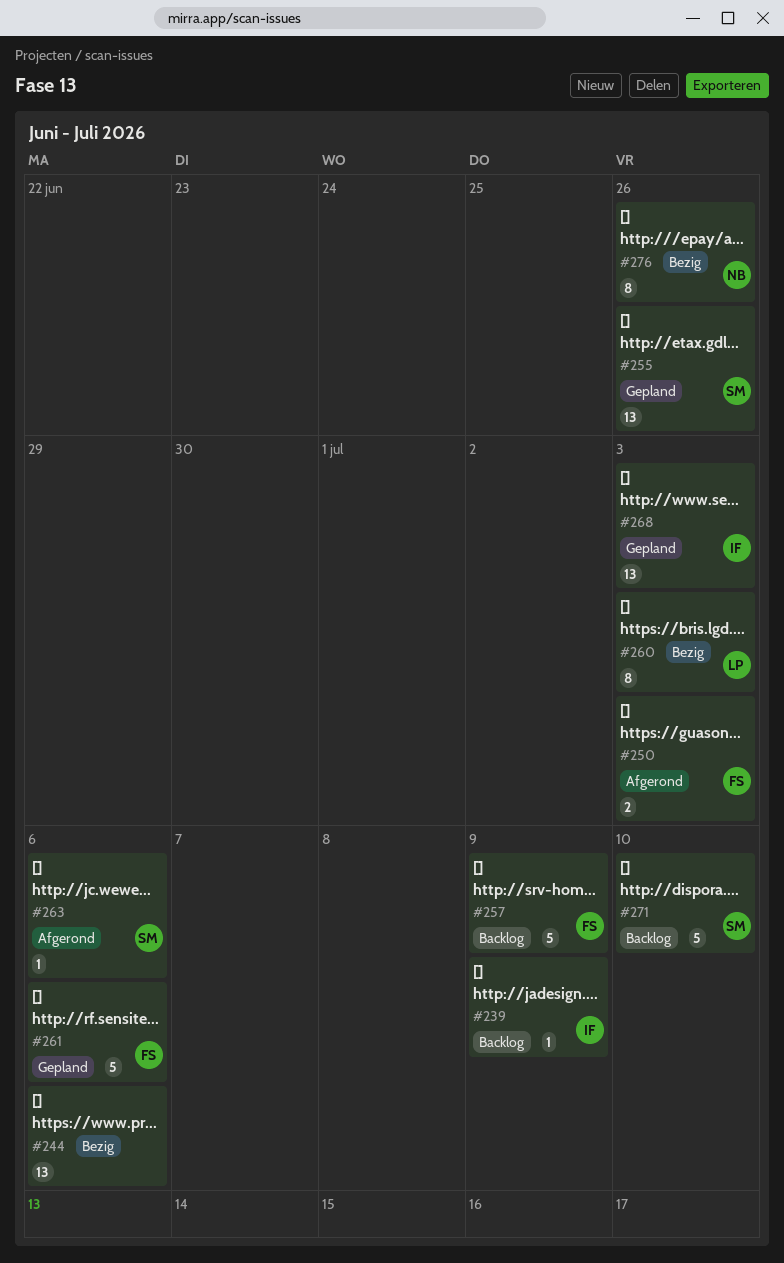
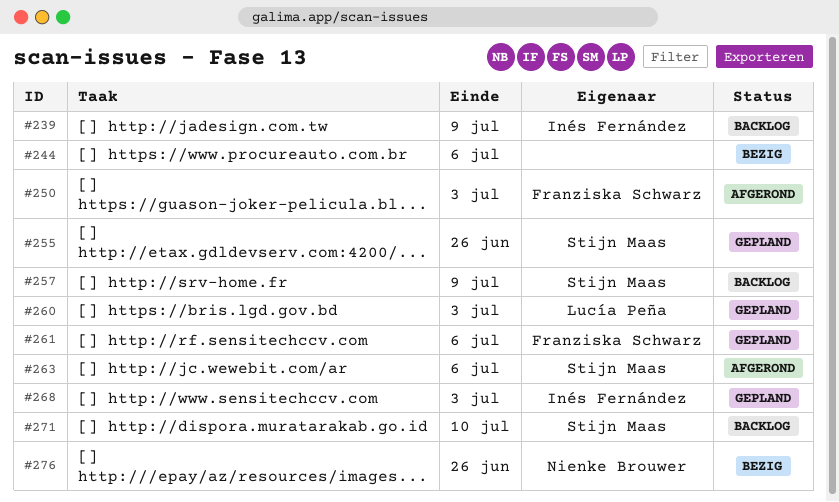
#257, owner: Franziska Schwarz -> Stijn Maas
#260, status: Bezig -> Gepland

